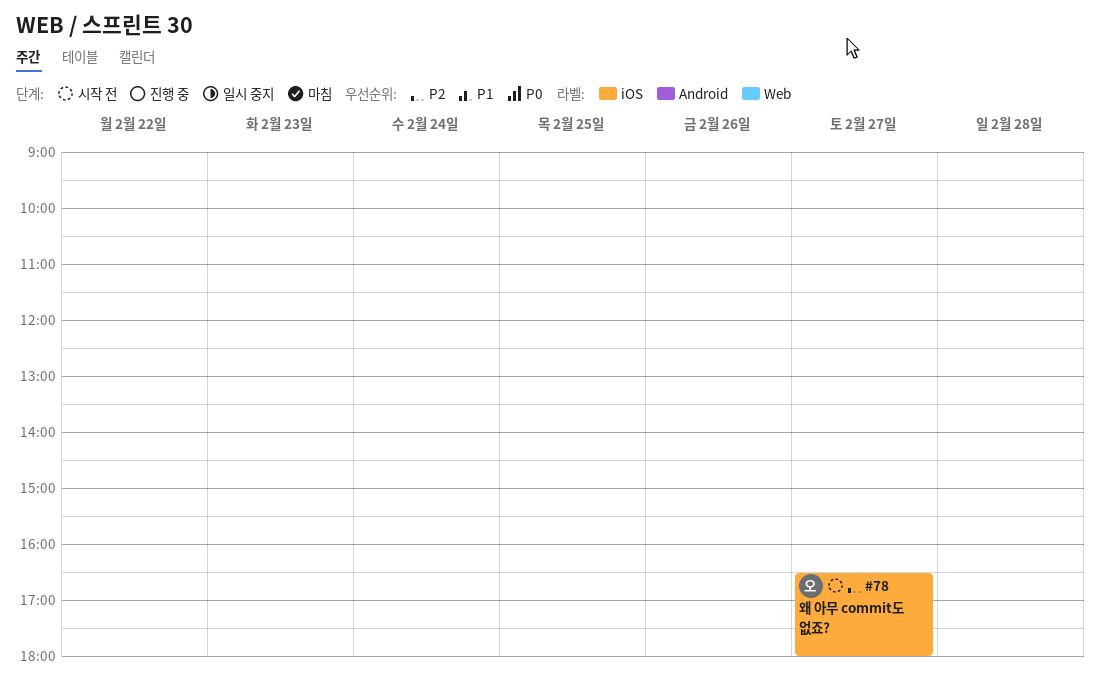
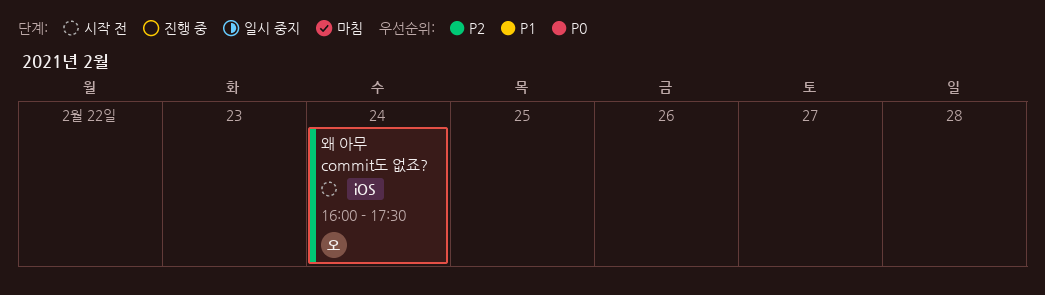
왜 아무 commit도 없죠?, day: Feb 27 -> Feb 24
왜 아무 commit도 없죠?, begins: 16:30 -> 16:00
왜 아무 commit도 없죠?, ends: 18:00 -> 17:30

